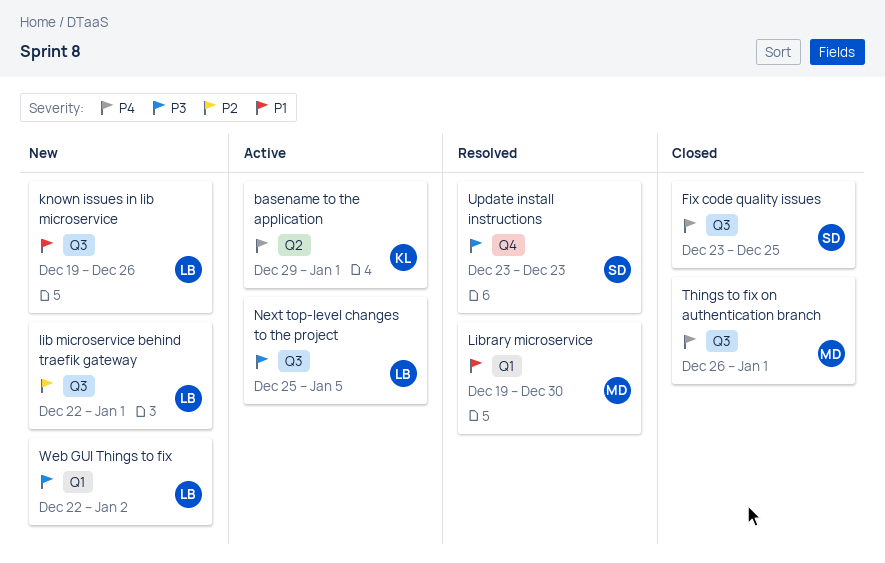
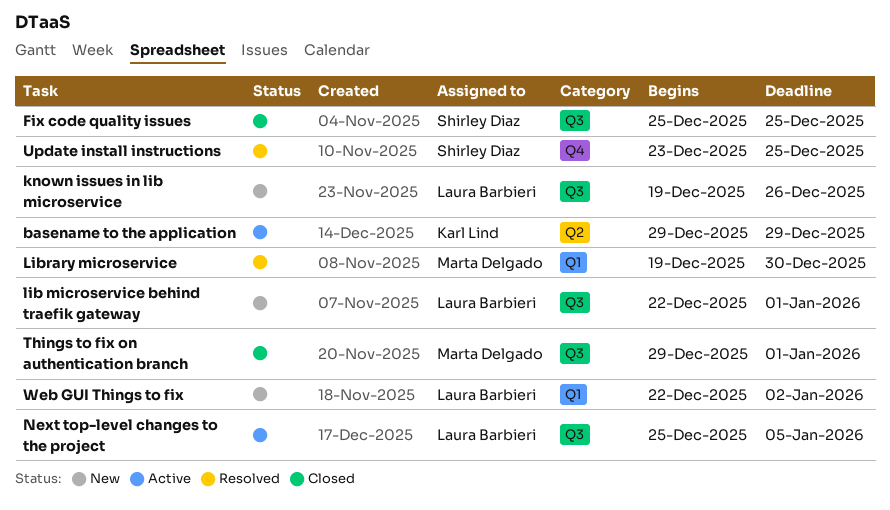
basename to the application, due: Jan 1 -> Dec 29
Fix code quality issues, start: Dec 23 -> Dec 25
Things to fix on authentication branch, start: Dec 26 -> Dec 29
Update install instructions, due: Dec 23 -> Dec 25

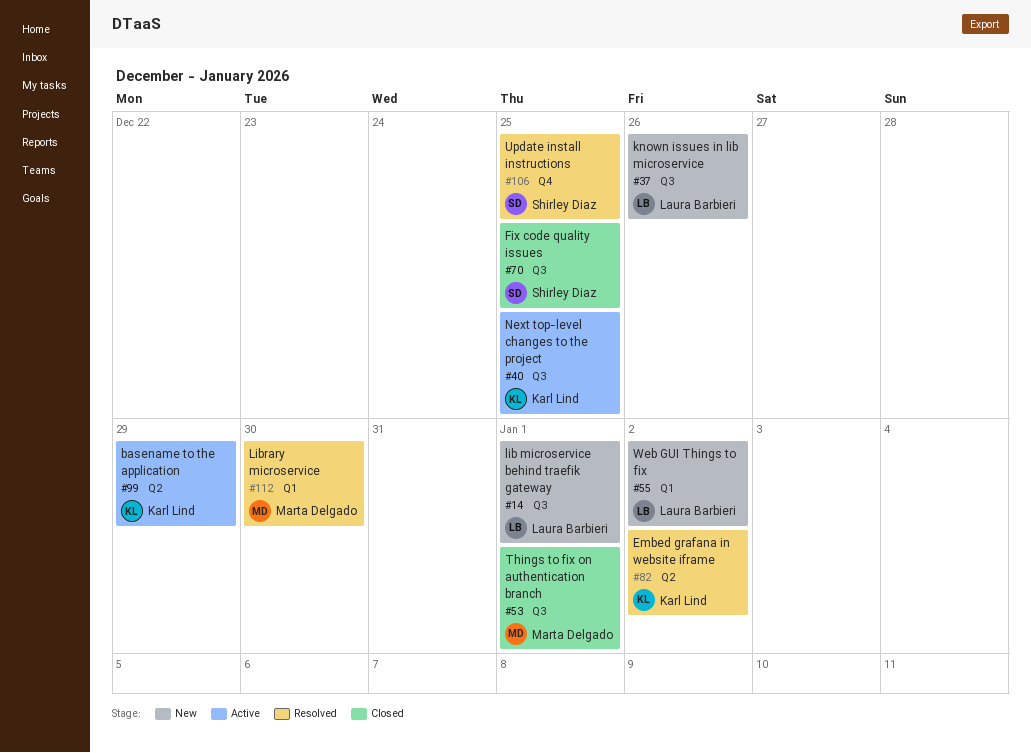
Embed grafana in website iframe: none -> present
Next top-level changes to the project, owner: Laura Barbieri -> Karl Lind
Next top-level changes to the project, due: Jan 5 -> Dec 25

